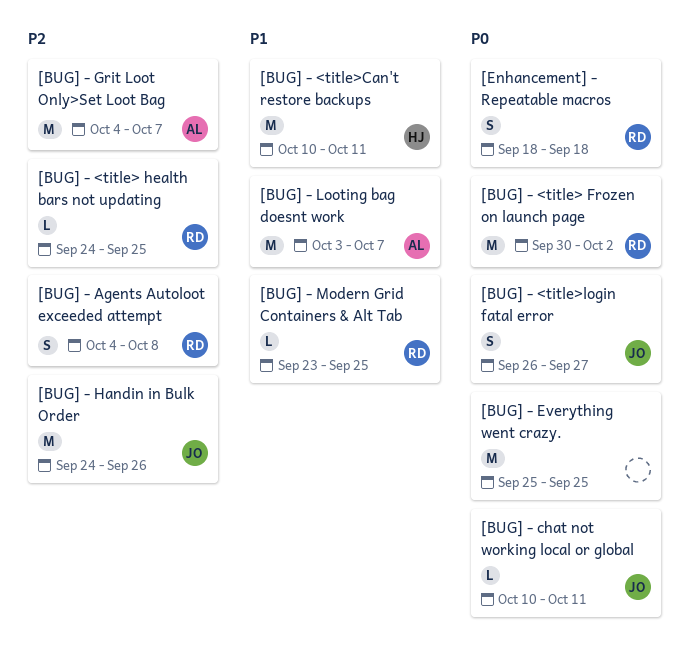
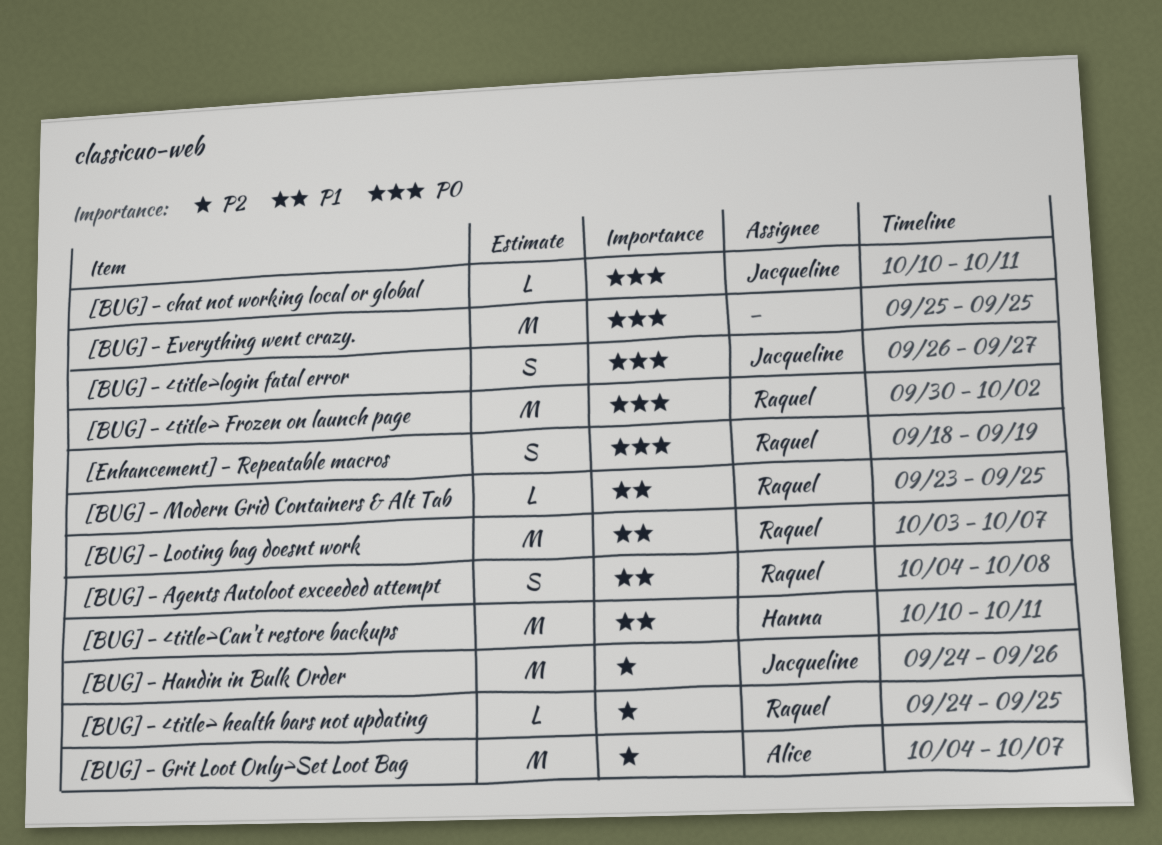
[BUG] - Agents Autoloot exceeded attempt, priority: P2 -> P1
[BUG] - Looting bag doesnt work, owner: Alice -> Raquel
[Enhancement] - Repeatable macros, due: Sep 18 -> Sep 19

